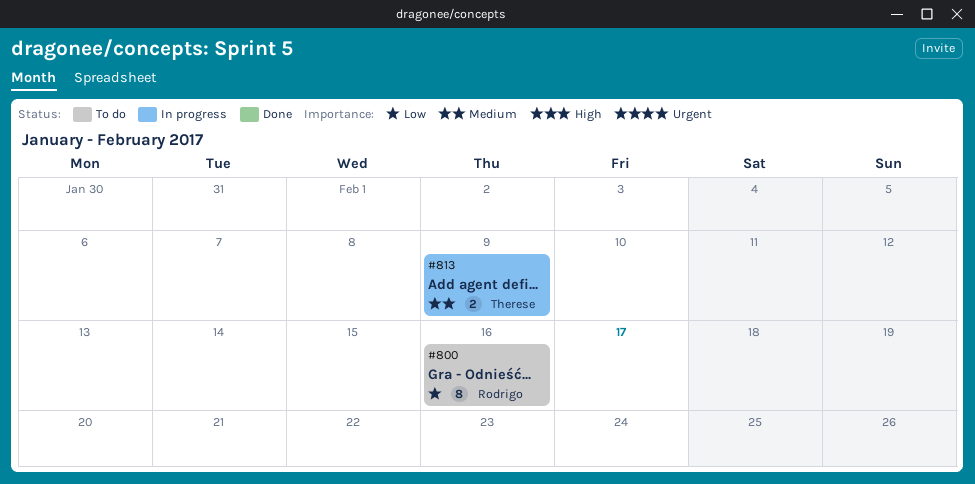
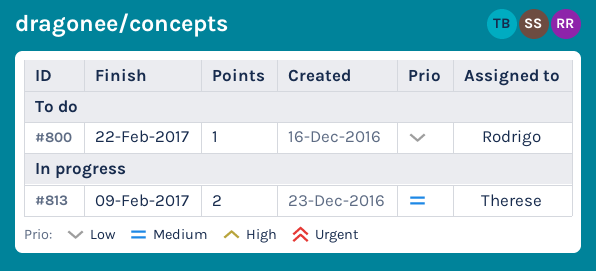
#800, estimate: 8 -> 1
#800, due: Feb 16 -> Feb 22

